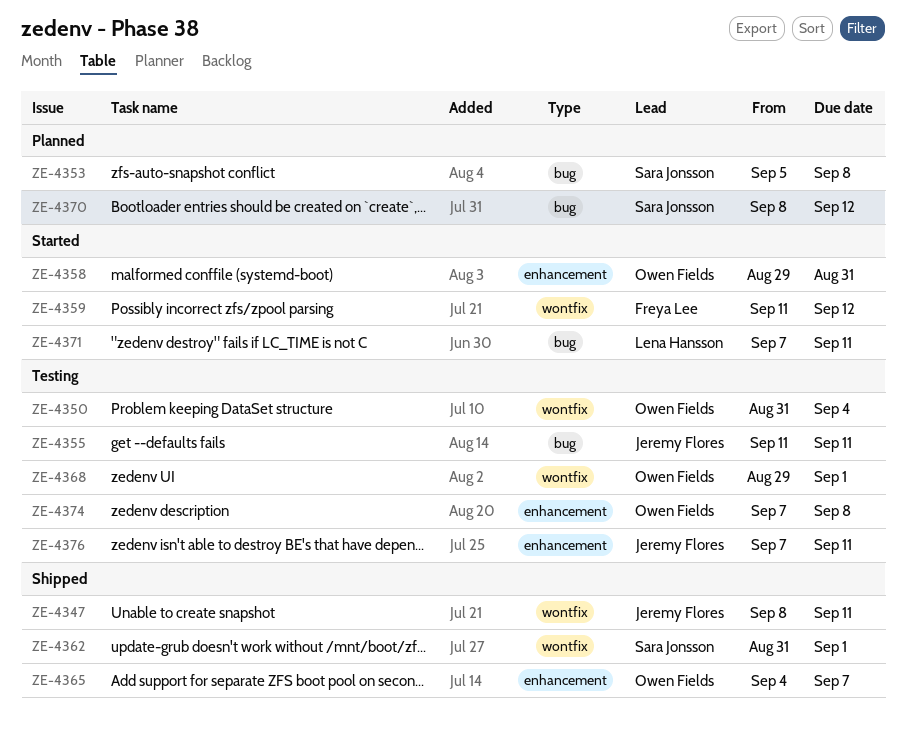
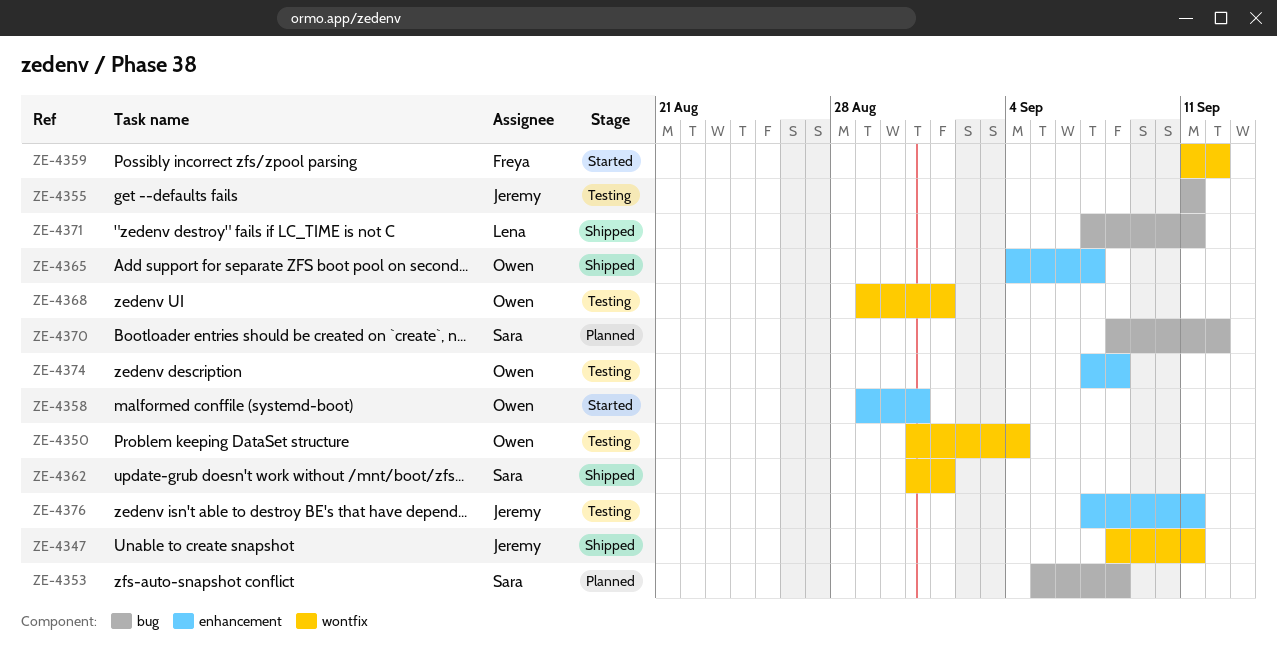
ZE-4371, status: Started -> Shipped

